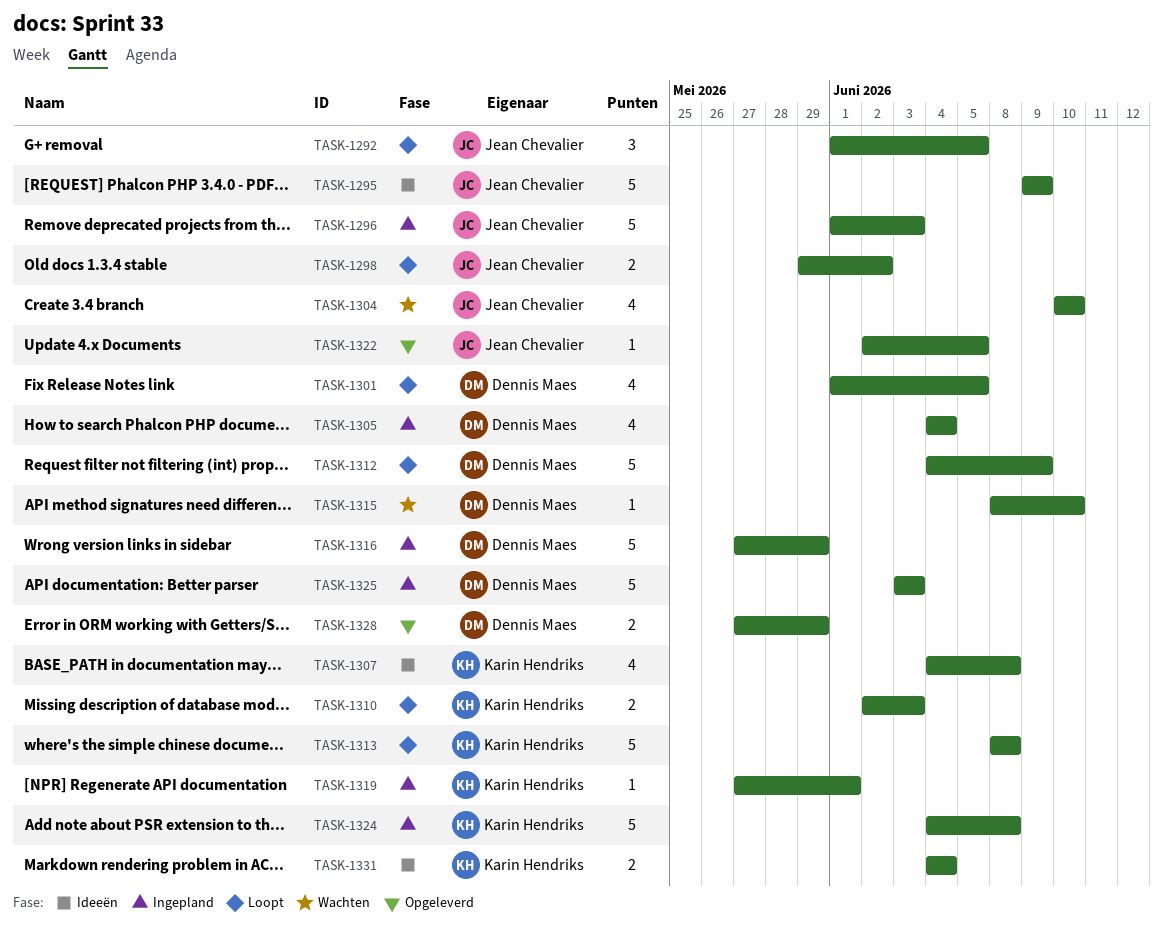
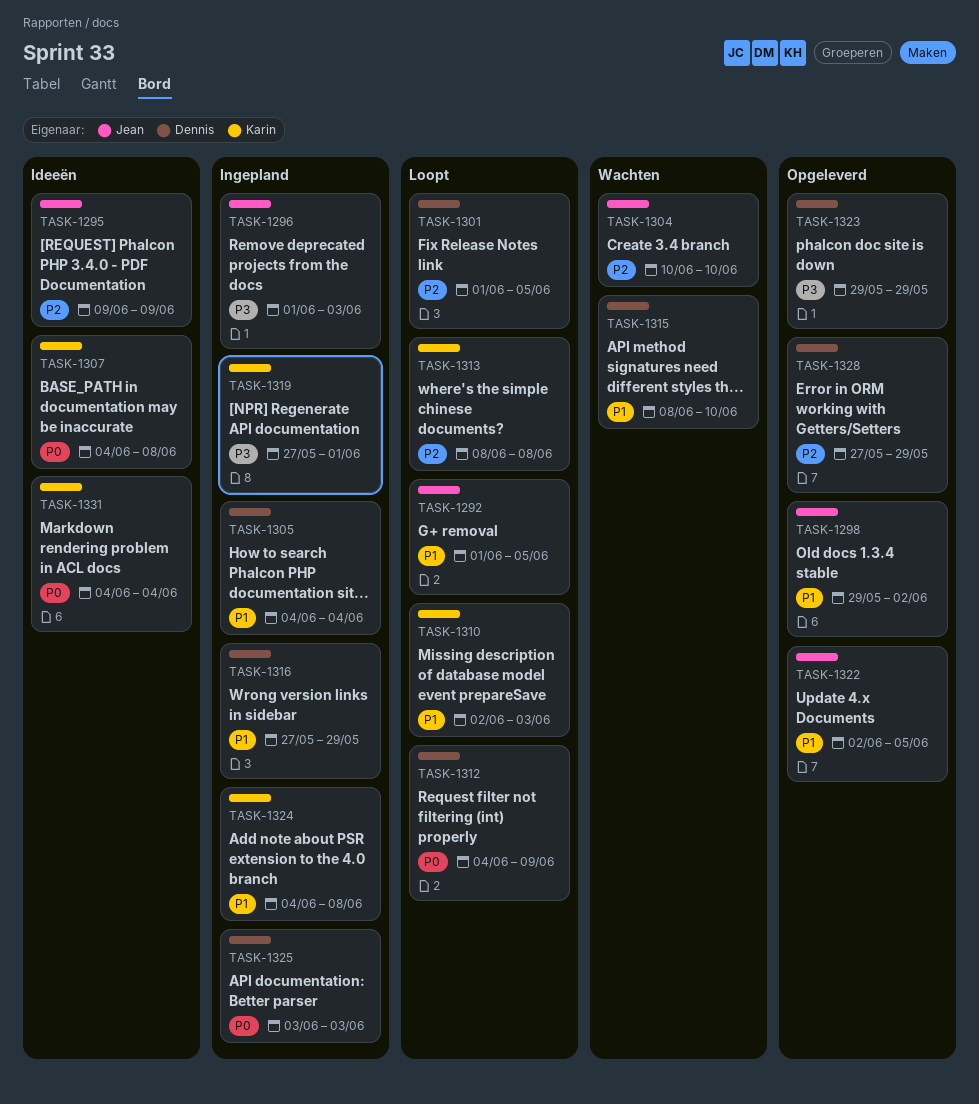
TASK-1298, status: Loopt -> Opgeleverd
TASK-1323: none -> present

